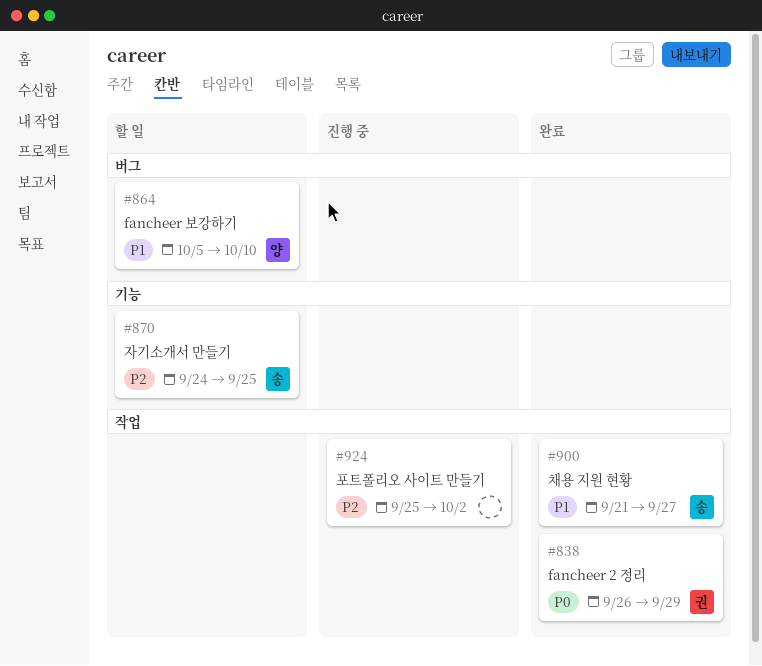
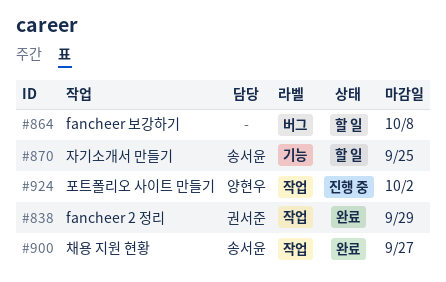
#864, owner: 양현우 -> none
#864, due: Oct 10 -> Oct 8
#924, owner: none -> 양현우

